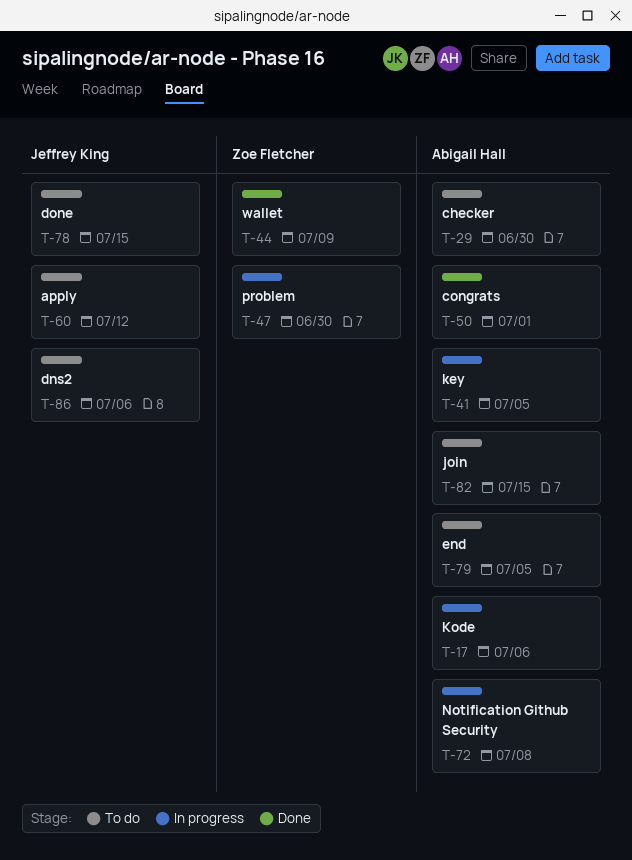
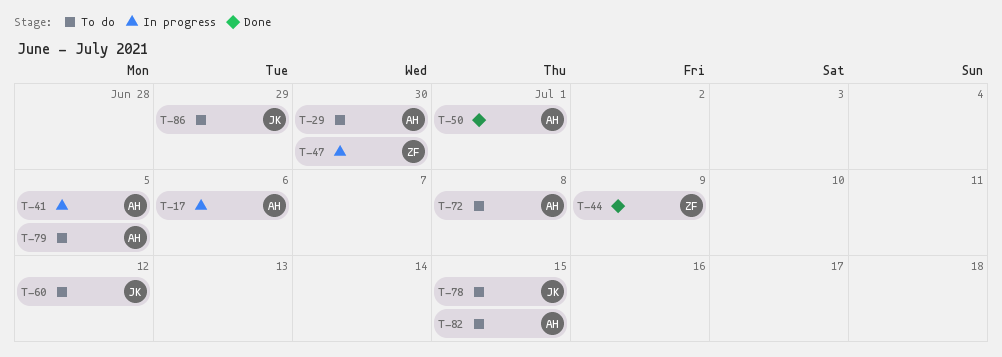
T-72, status: In progress -> To do
T-86, due: Jul 6 -> Jun 29

